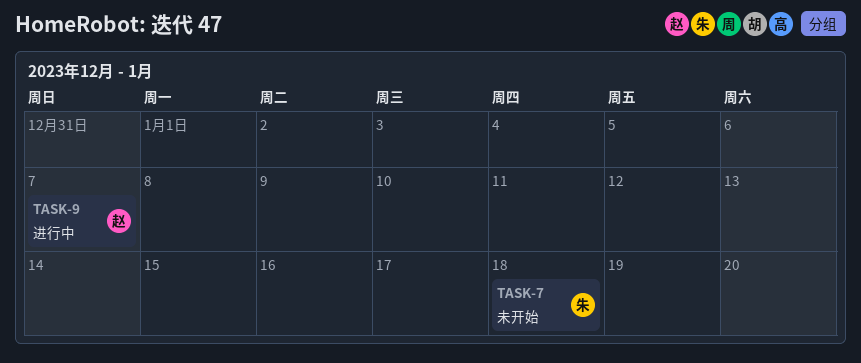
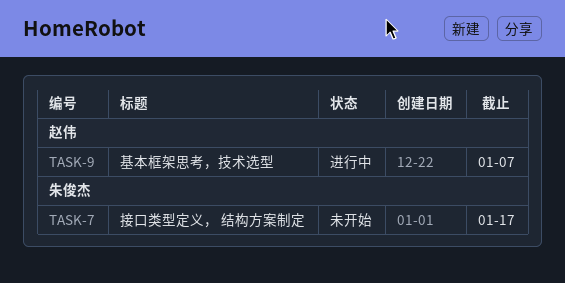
TASK-7, due: Jan 18 -> Jan 17

